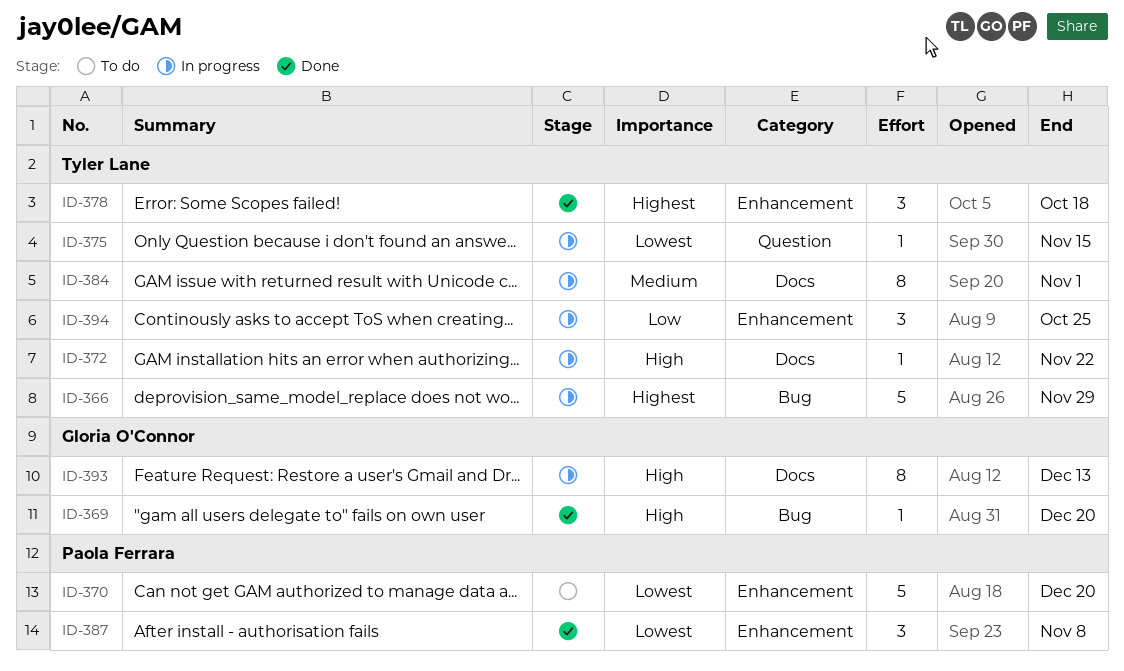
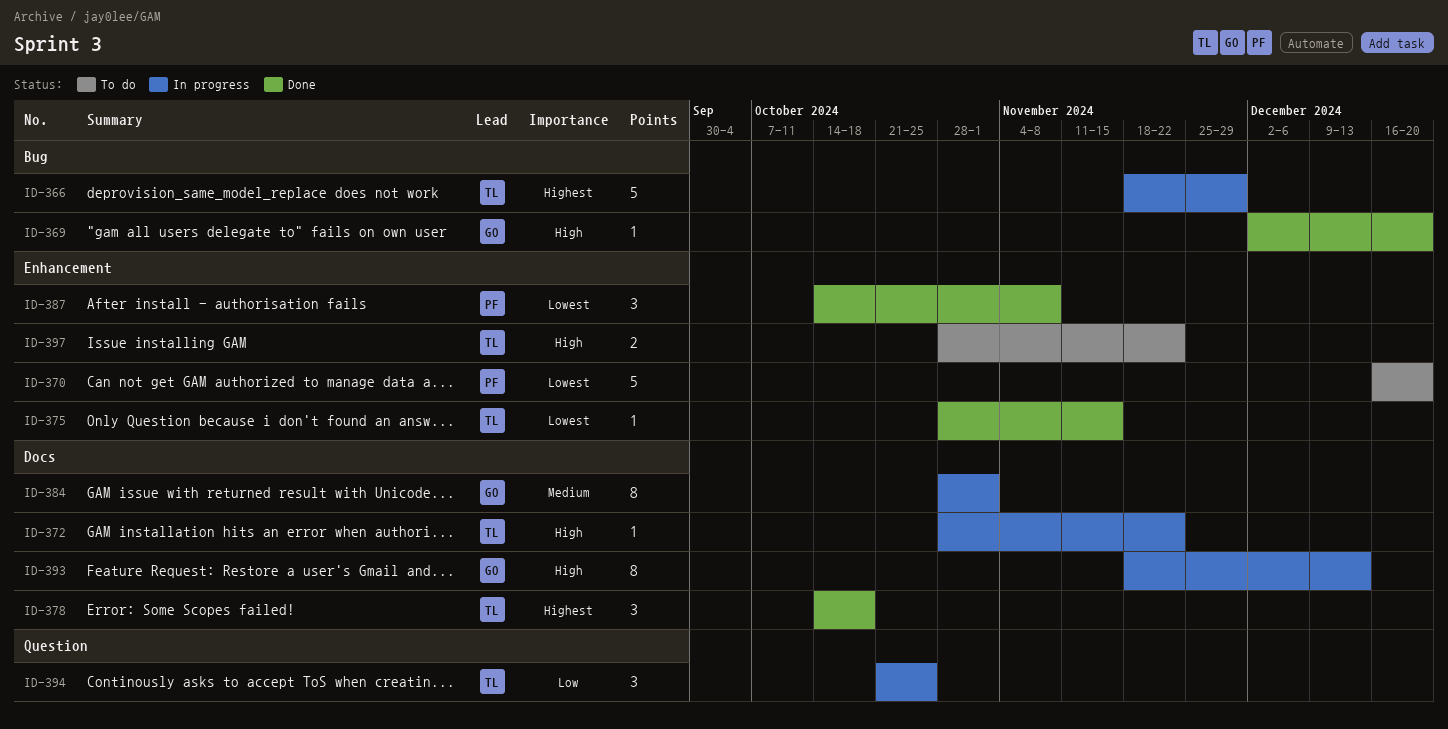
ID-375, status: In progress -> Done
ID-375, label: Question -> Enhancement
ID-378, label: Enhancement -> Docs
ID-384, owner: Tyler Lane -> Gloria O'Connor
ID-394, label: Enhancement -> Question
ID-397: none -> present

